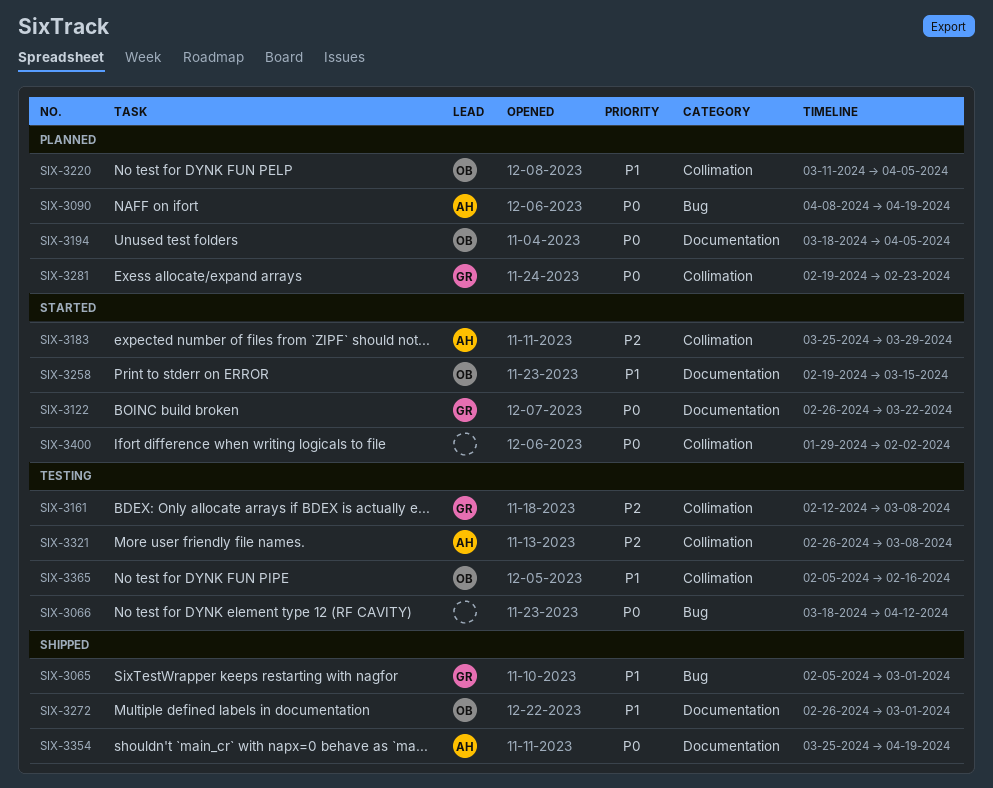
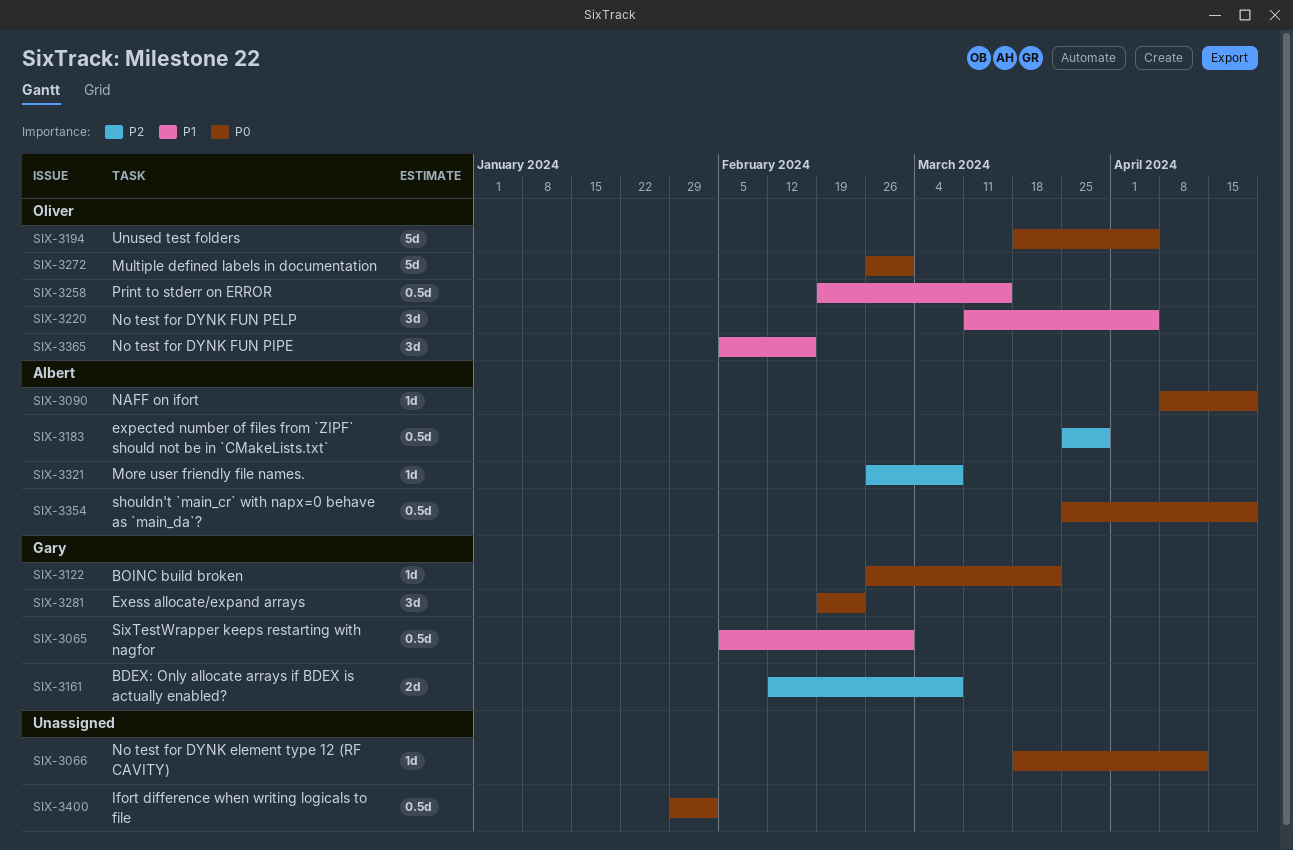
SIX-3272, priority: P1 -> P0

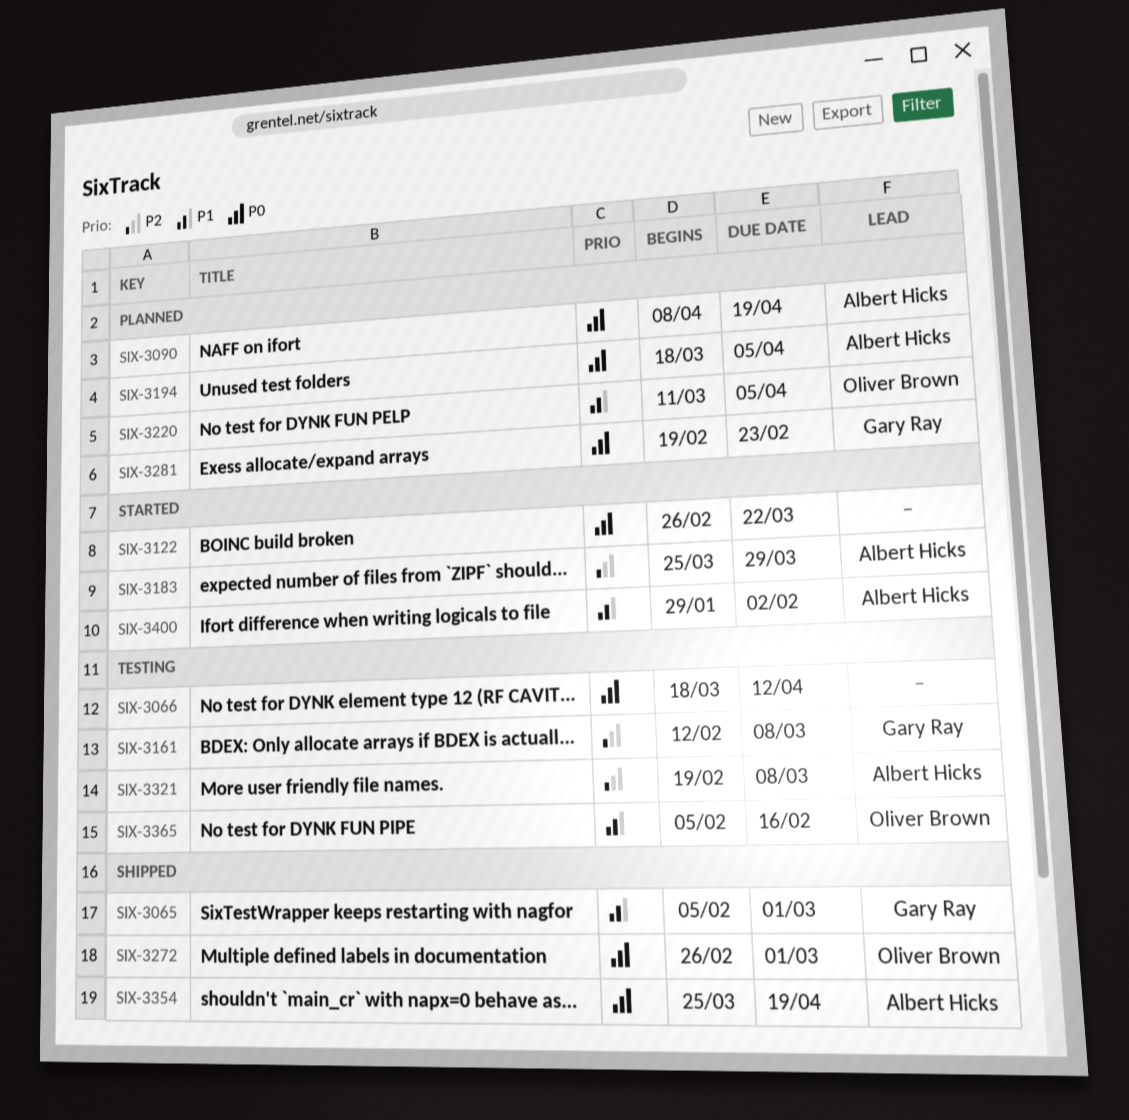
SIX-3122, owner: Gary Ray -> none
SIX-3194, owner: Oliver Brown -> Albert Hicks
SIX-3258: present -> none
SIX-3321, start: Feb 26 -> Feb 19
SIX-3400, owner: none -> Albert Hicks
SIX-3400, priority: P0 -> P1

